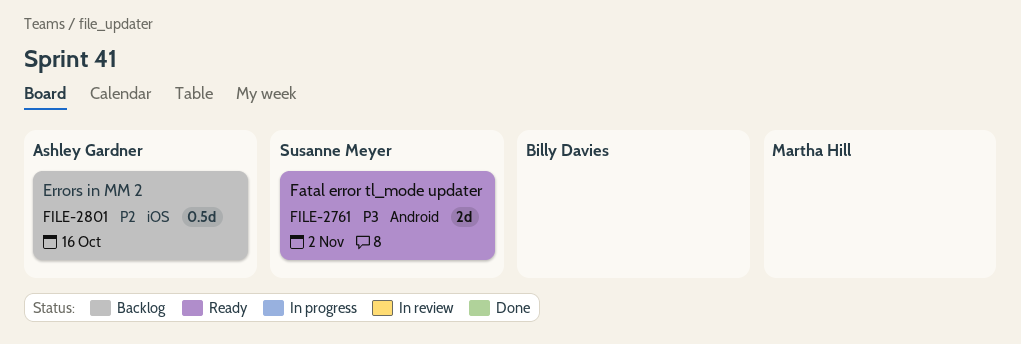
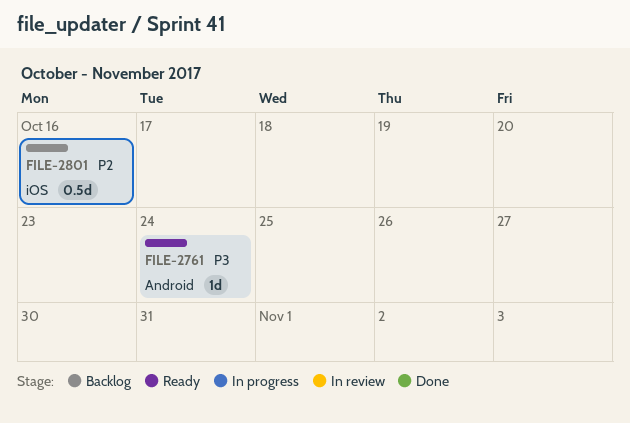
FILE-2761, estimate: 2d -> 1d
FILE-2761, due: Nov 2 -> Oct 24

